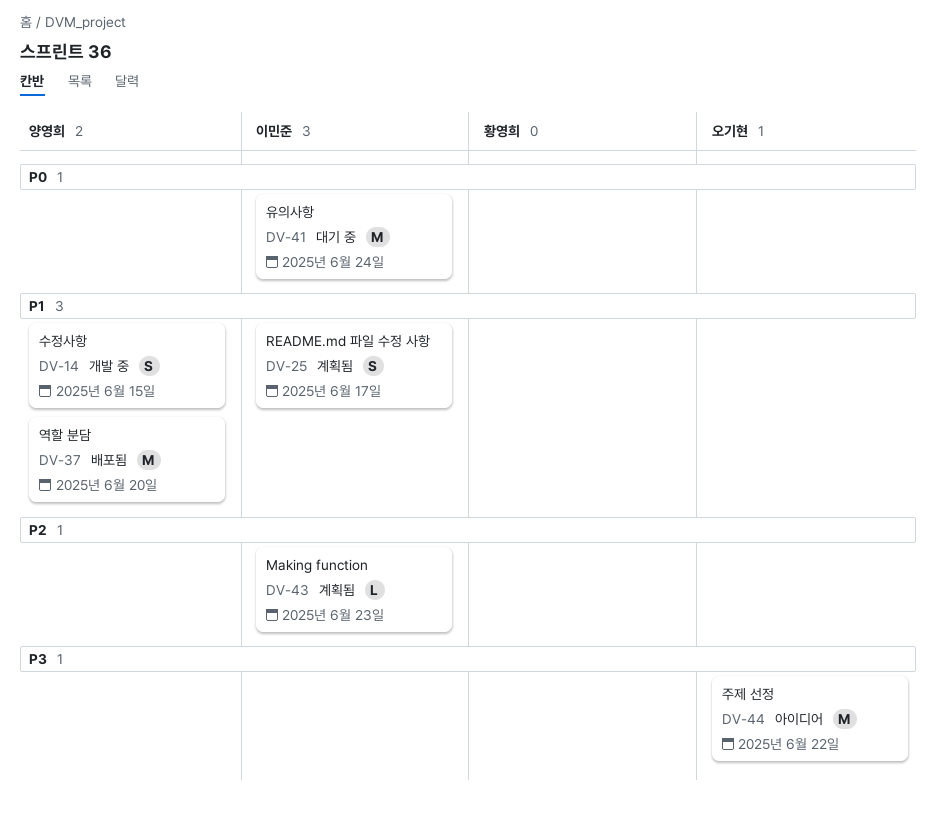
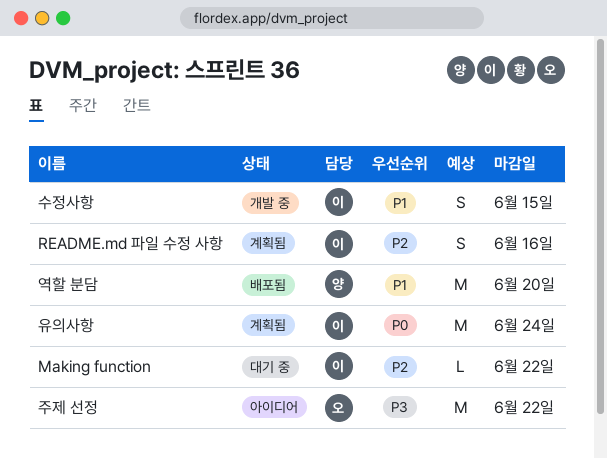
Making function, status: 계획됨 -> 대기 중
Making function, due: Jun 23 -> Jun 22
README.md 파일 수정 사항, priority: P1 -> P2
README.md 파일 수정 사항, due: Jun 17 -> Jun 16
수정사항, owner: 양영희 -> 이민준
유의사항, status: 대기 중 -> 계획됨

